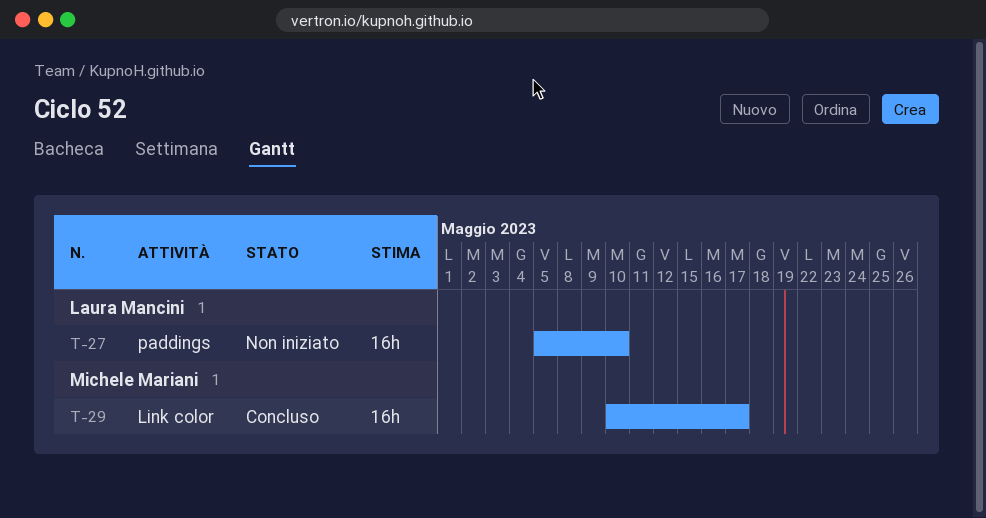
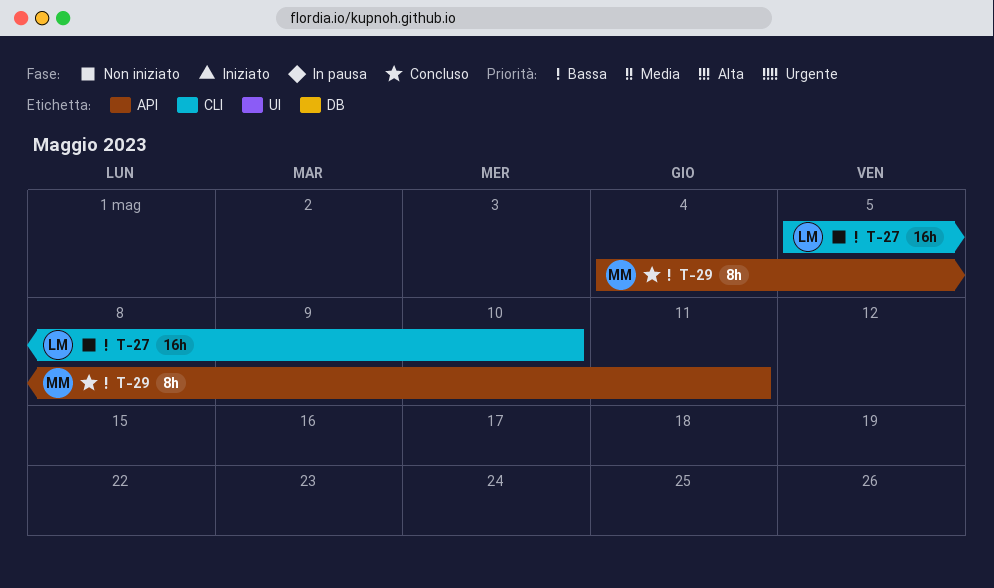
T-29, estimate: 16h -> 8h
T-29, start: May 10 -> May 4
T-29, due: May 17 -> May 11

